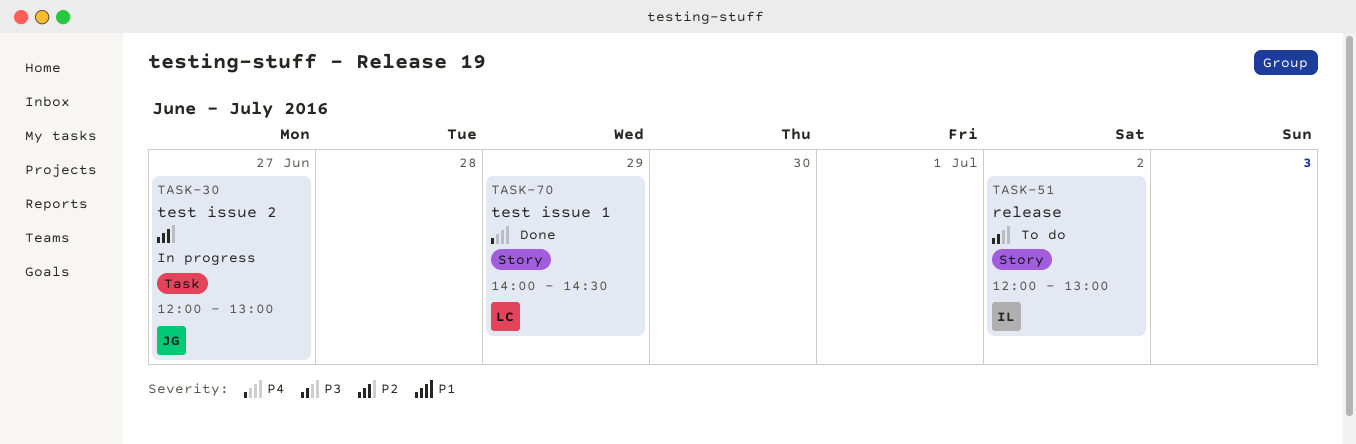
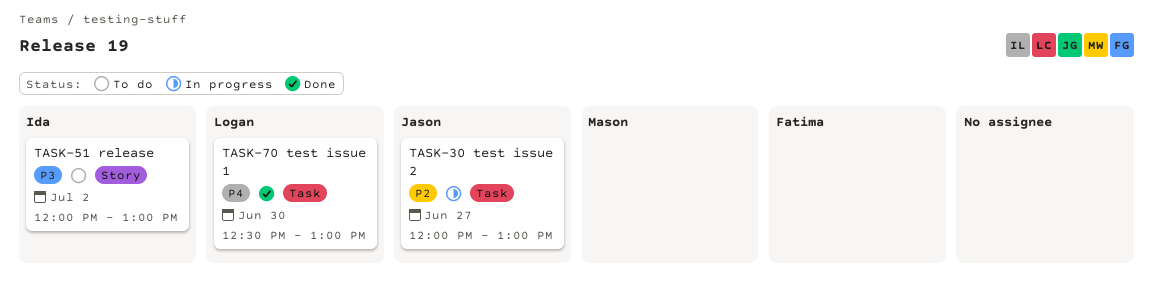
TASK-70, label: Story -> Task
TASK-70, day: Jun 29 -> Jun 30
TASK-70, begins: 14:00 -> 12:30
TASK-70, ends: 14:30 -> 13:00

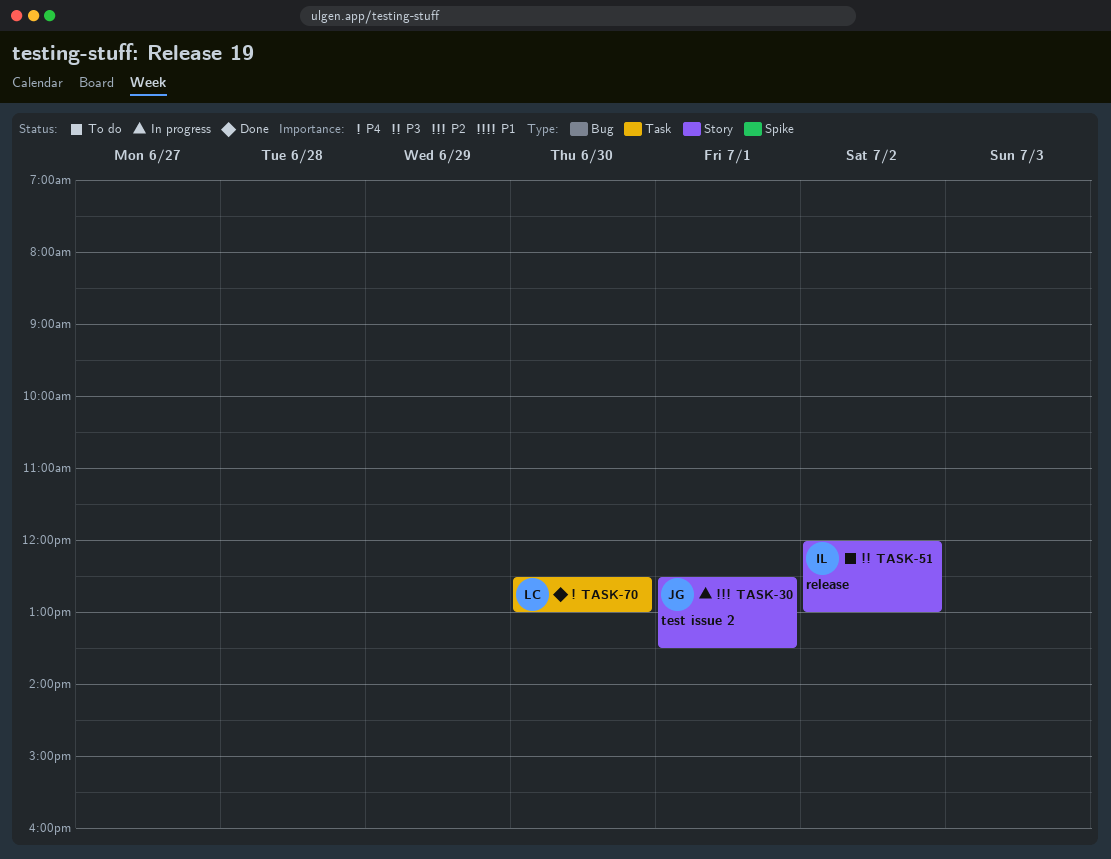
TASK-30, label: Task -> Story
TASK-30, day: Jun 27 -> Jul 1
TASK-30, begins: 12:00 -> 12:30
TASK-30, ends: 13:00 -> 13:30

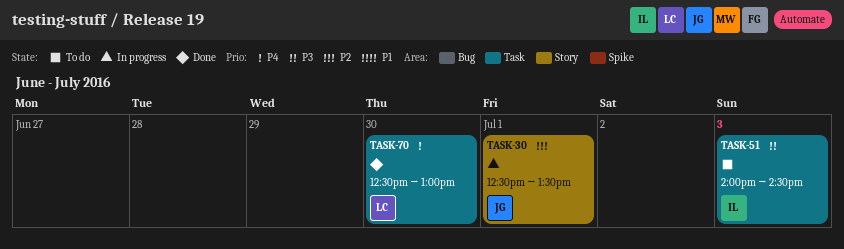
TASK-51, label: Story -> Task
TASK-51, day: Jul 2 -> Jul 3
TASK-51, begins: 12:00 -> 14:00
TASK-51, ends: 13:00 -> 14:30

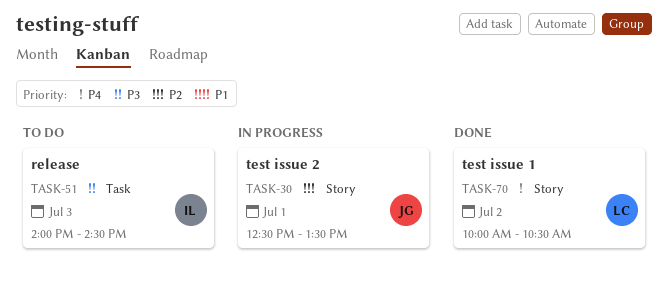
TASK-70, label: Task -> Story
TASK-70, day: Jun 30 -> Jul 2
TASK-70, begins: 12:30 -> 10:00
TASK-70, ends: 13:00 -> 10:30

